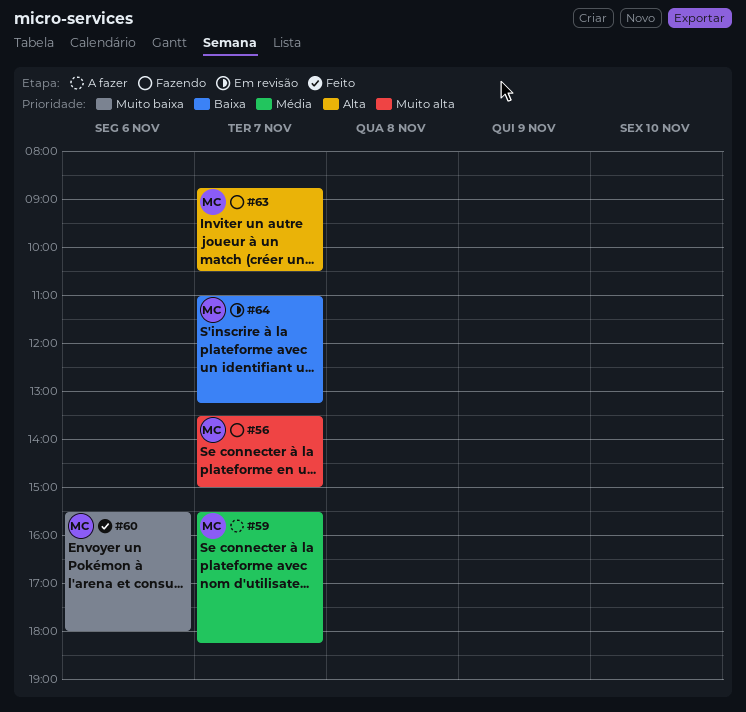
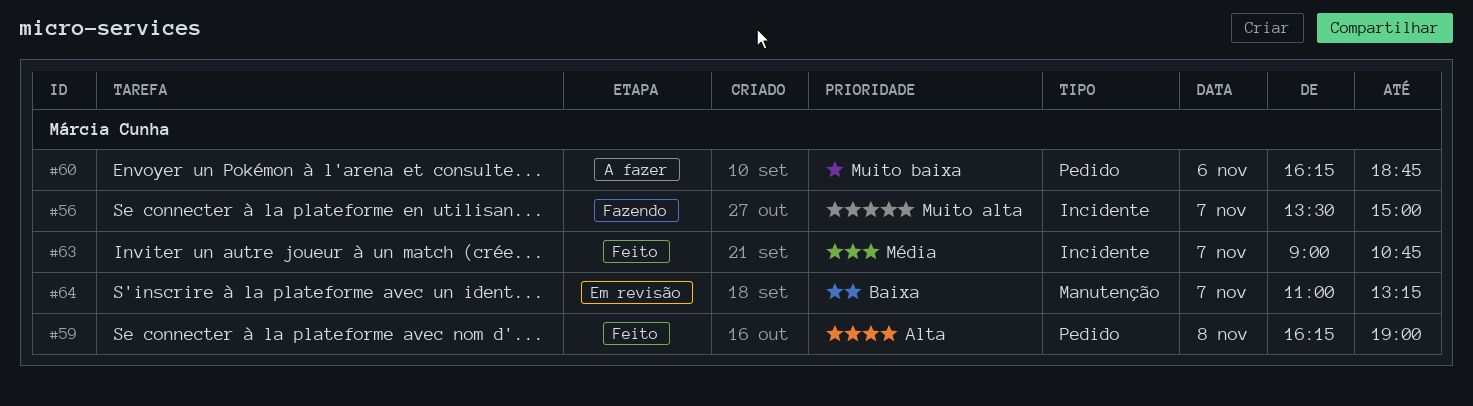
#59, status: A fazer -> Feito
#59, priority: Média -> Alta
#59, day: Nov 7 -> Nov 8
#59, begins: 15:30 -> 16:15
#59, ends: 18:15 -> 19:00
#60, status: Feito -> A fazer
#60, begins: 15:30 -> 16:15
#60, ends: 18:00 -> 18:45
#63, status: Fazendo -> Feito
#63, priority: Alta -> Média
#63, begins: 08:45 -> 09:00
#63, ends: 10:30 -> 10:45

